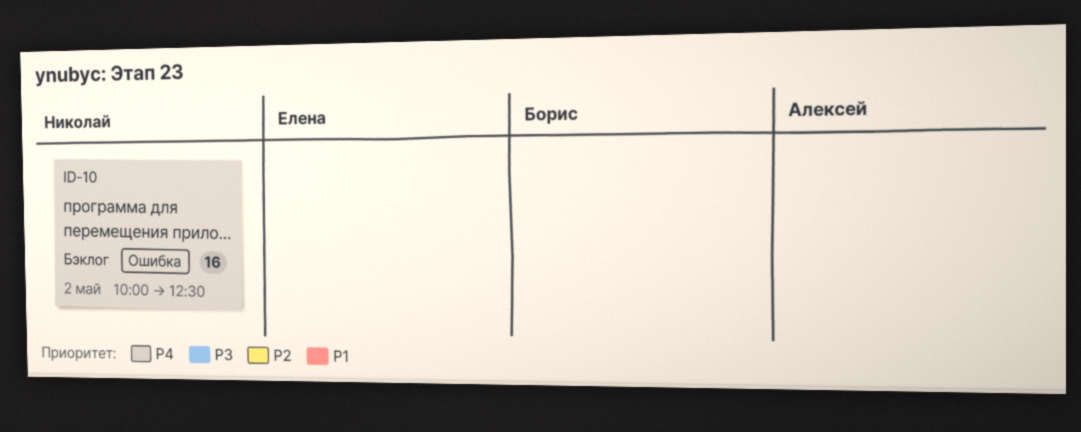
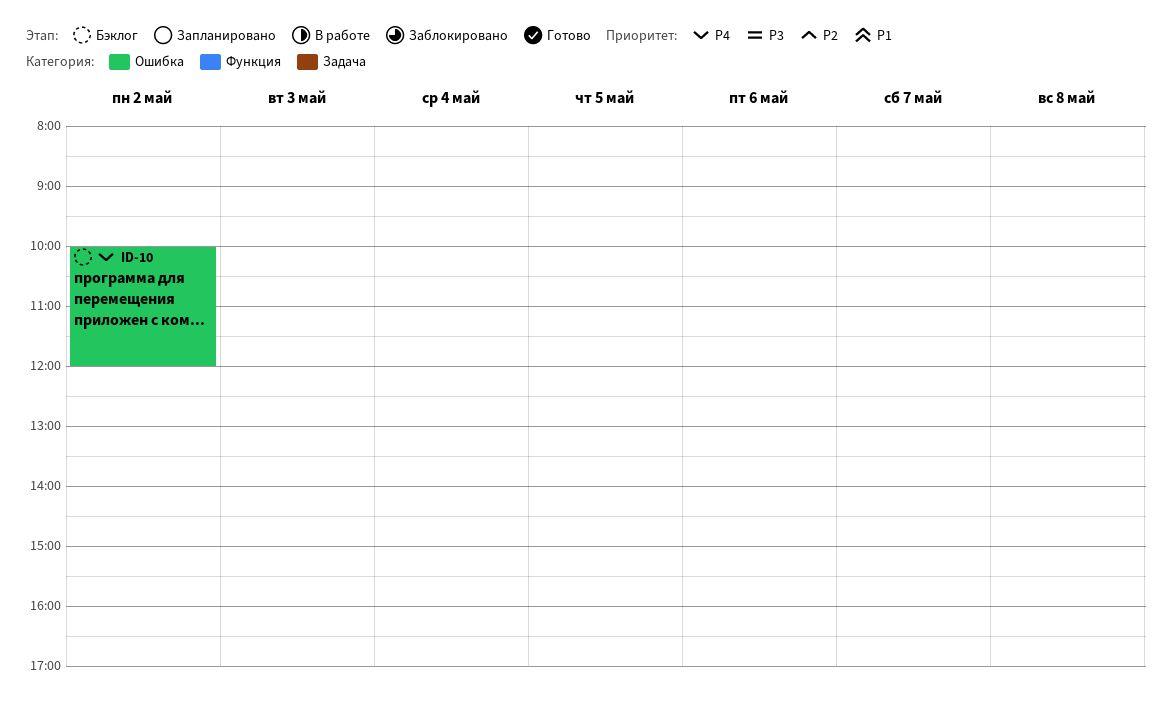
ID-10, ends: 12:30 -> 12:00

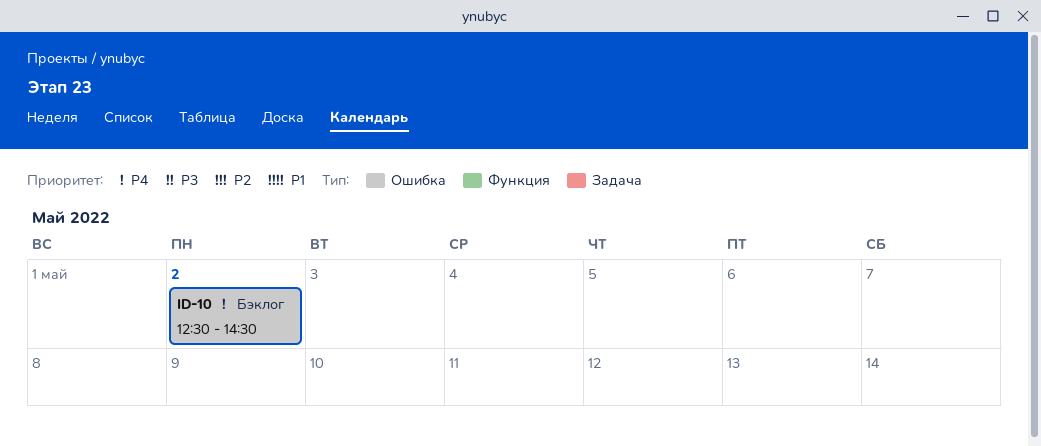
ID-10, begins: 10:00 -> 12:30
ID-10, ends: 12:00 -> 14:30

